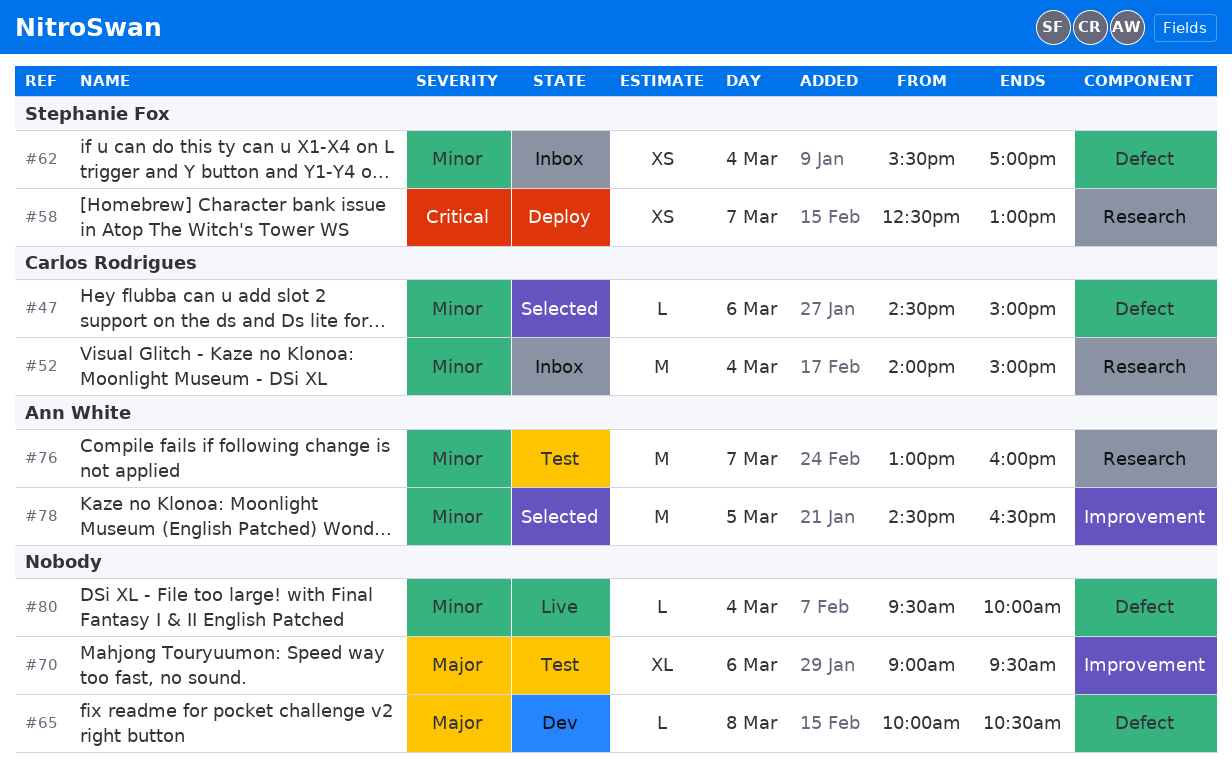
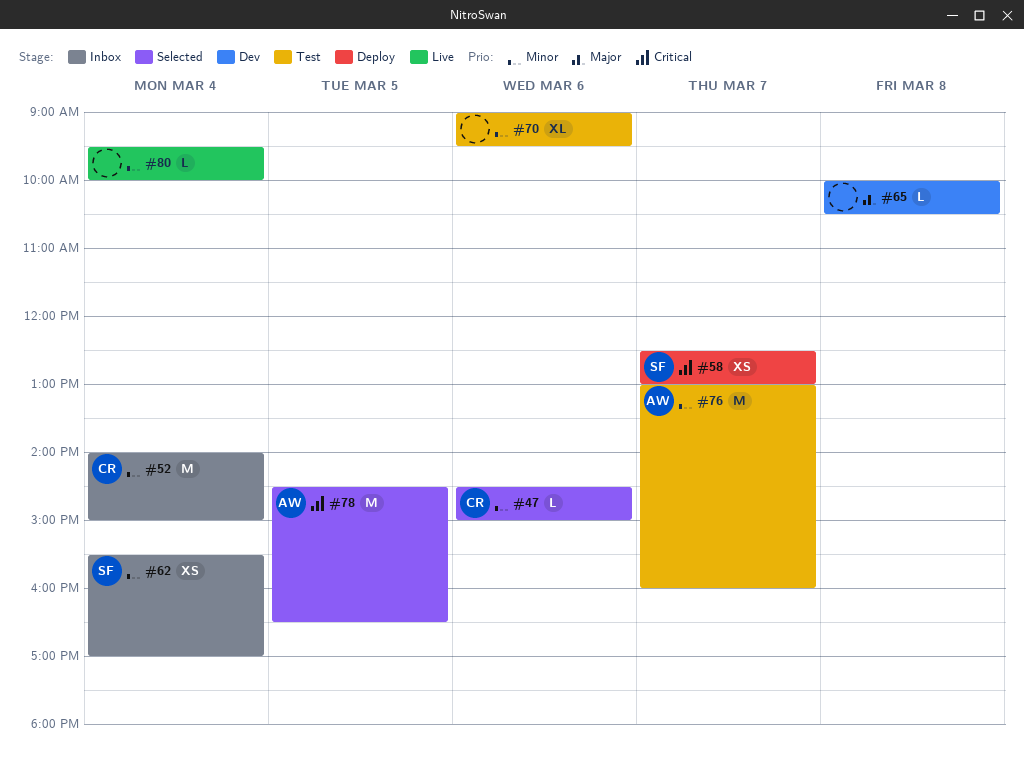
#70, priority: Major -> Minor
#78, priority: Minor -> Critical

